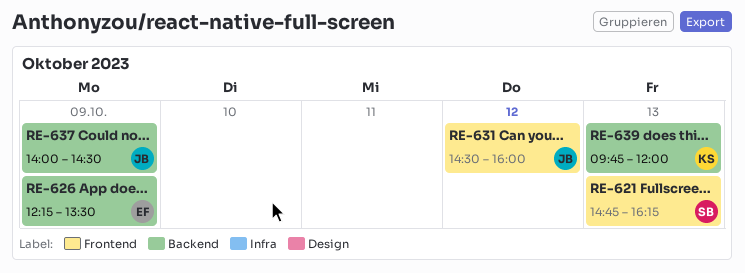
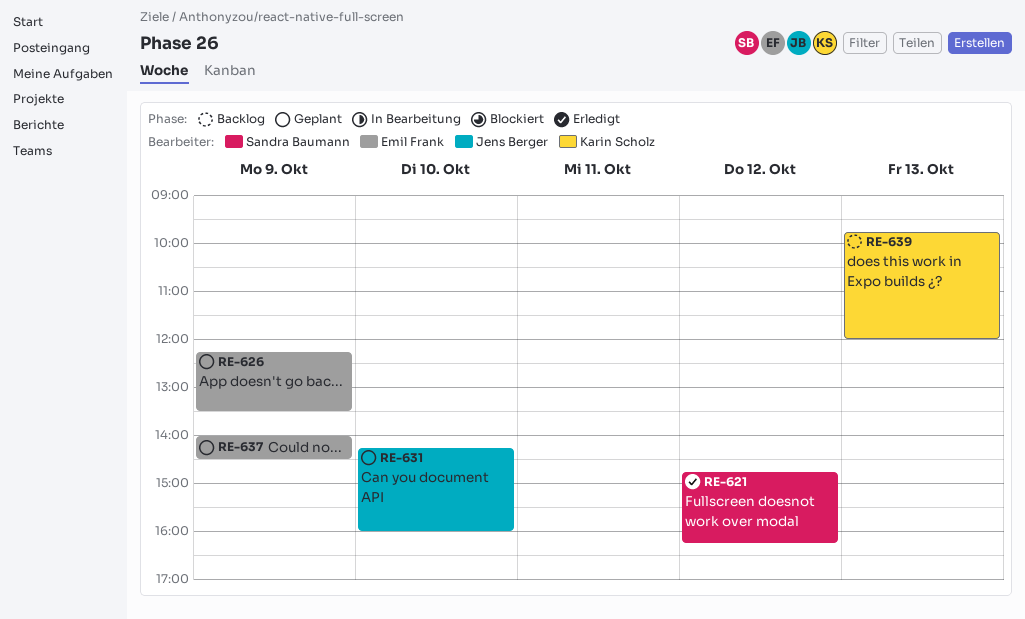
RE-621, day: Oct 13 -> Oct 12
RE-631, day: Oct 12 -> Oct 10
RE-631, begins: 14:30 -> 14:15
RE-637, owner: Jens Berger -> Emil Frank

